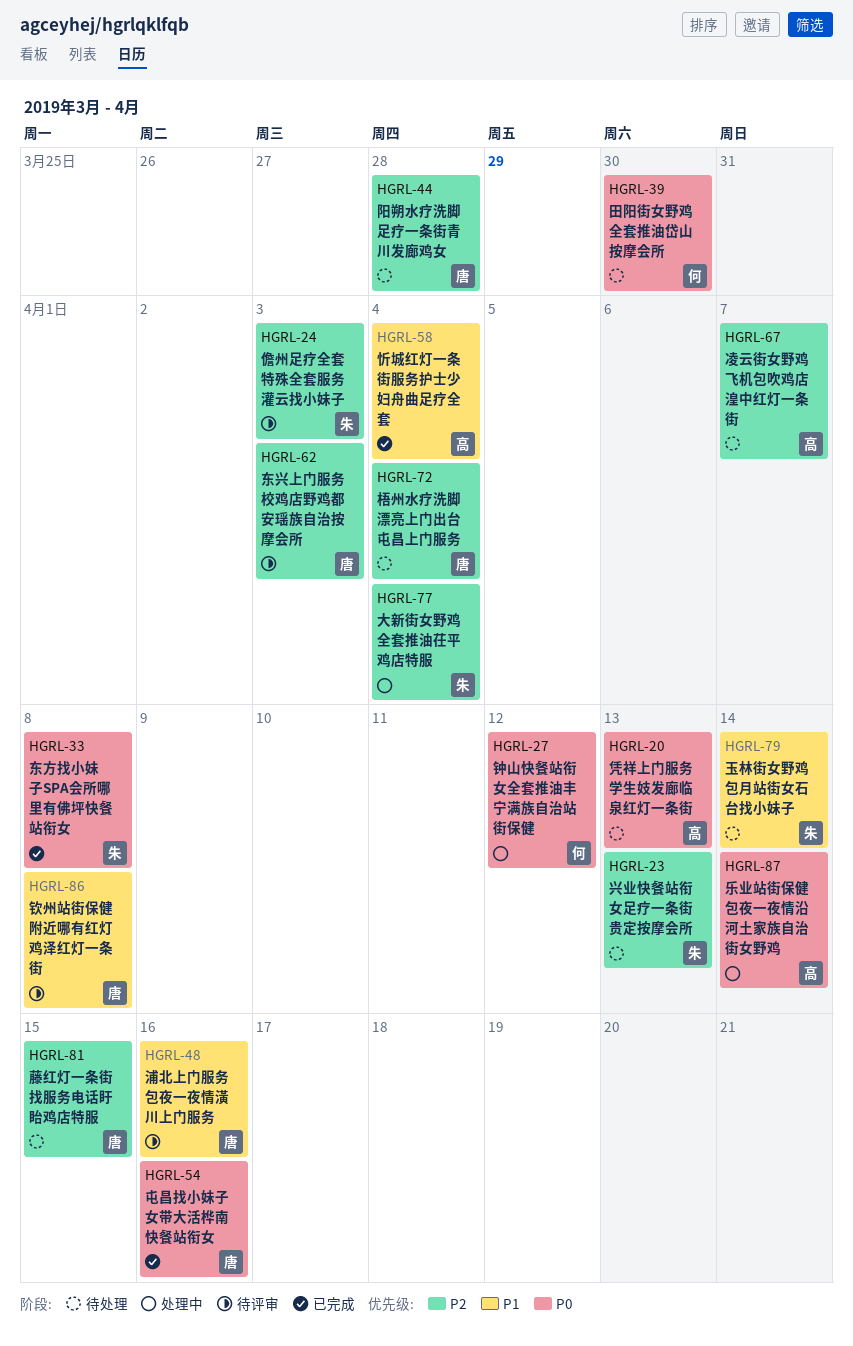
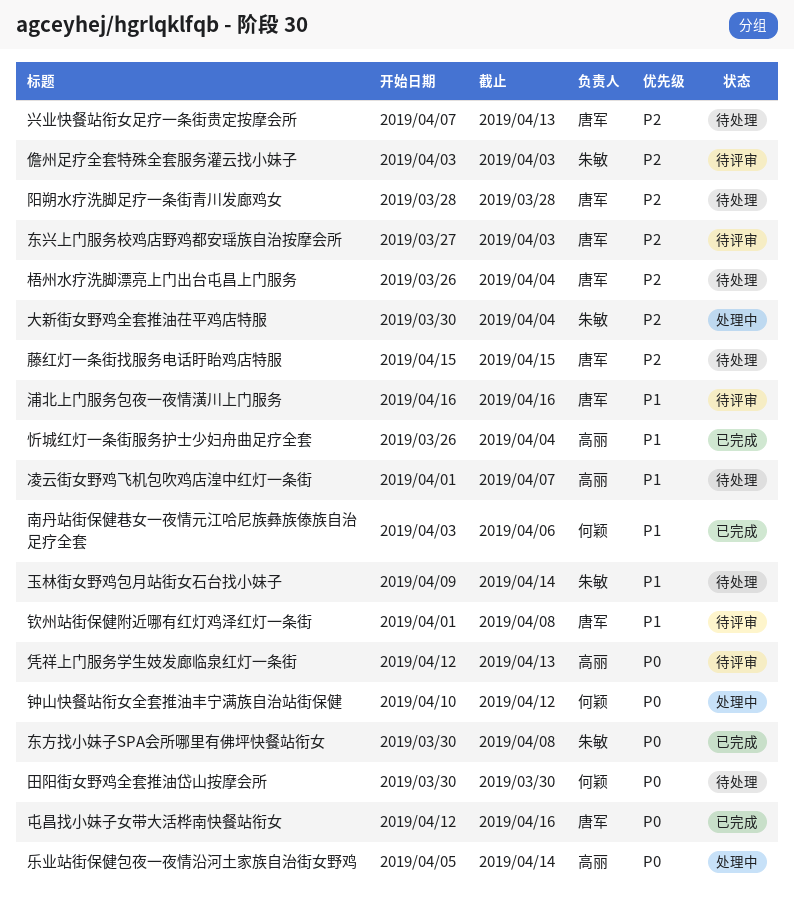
兴业快餐站衔女足疗一条街贵定按摩会所, owner: 朱敏 -> 唐军
凌云街女野鸡飞机包吹鸡店湟中红灯一条街, priority: P2 -> P1
凭祥上门服务学生妓发廊临泉红灯一条街, status: 待处理 -> 待评审
南丹站街保健巷女一夜情元江哈尼族彝族傣族自治足疗全套: none -> present

